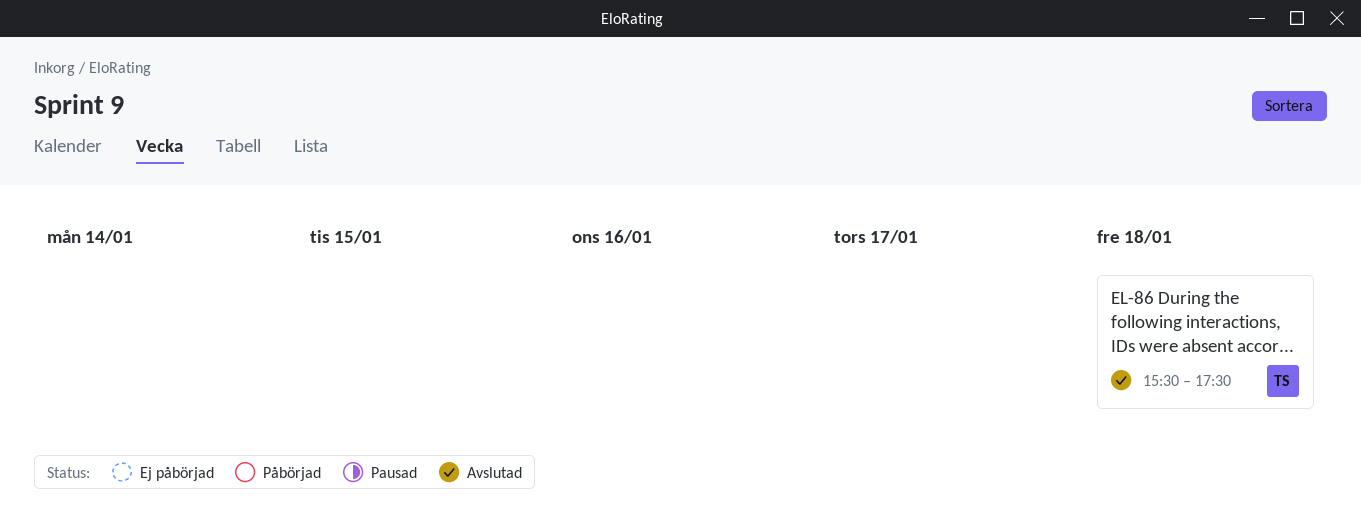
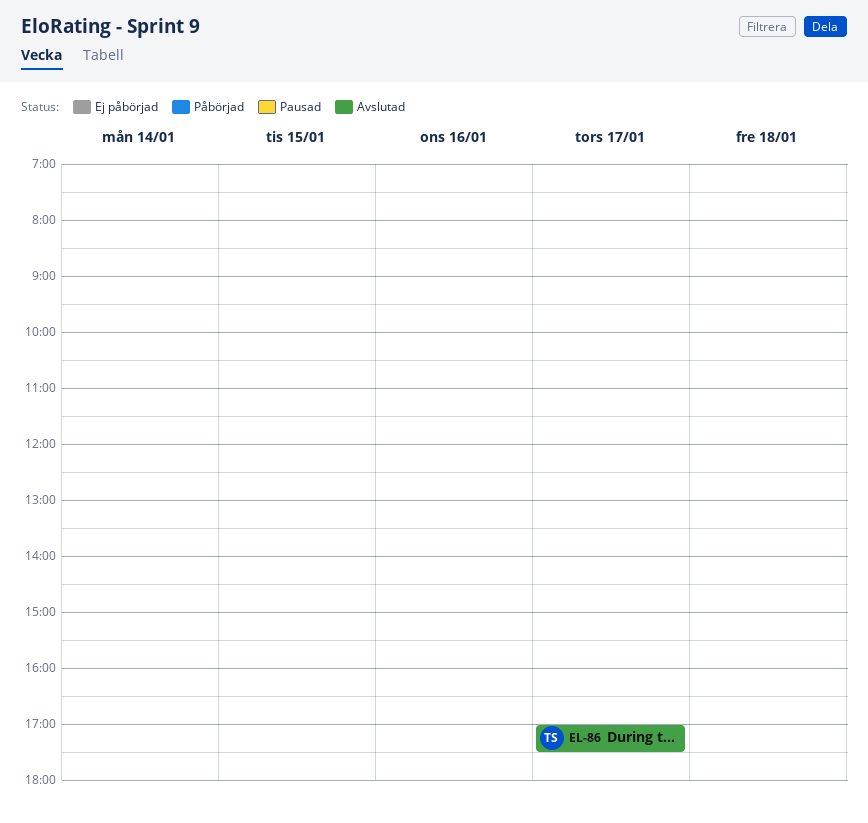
EL-86, day: Jan 18 -> Jan 17
EL-86, begins: 15:30 -> 17:00

